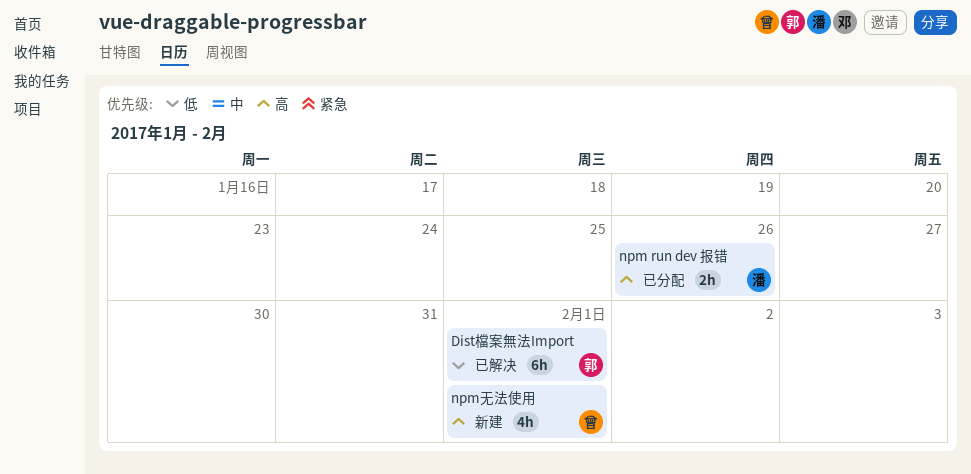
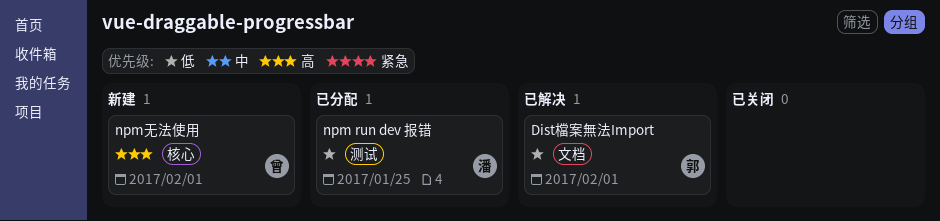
npm run dev 报错, priority: 高 -> 低
npm run dev 报错, due: Jan 26 -> Jan 25

